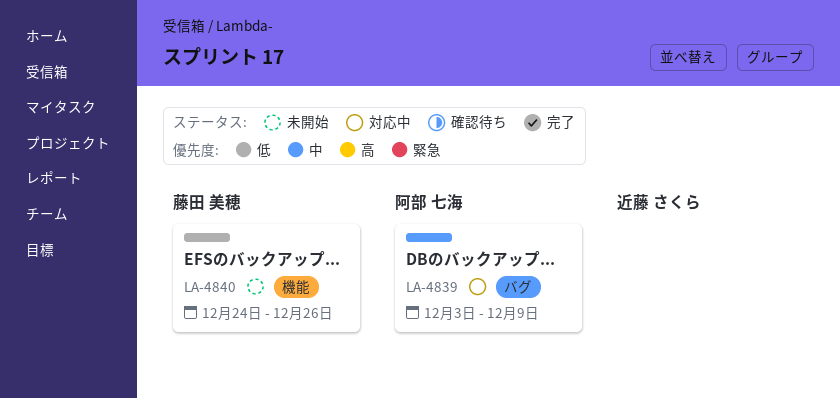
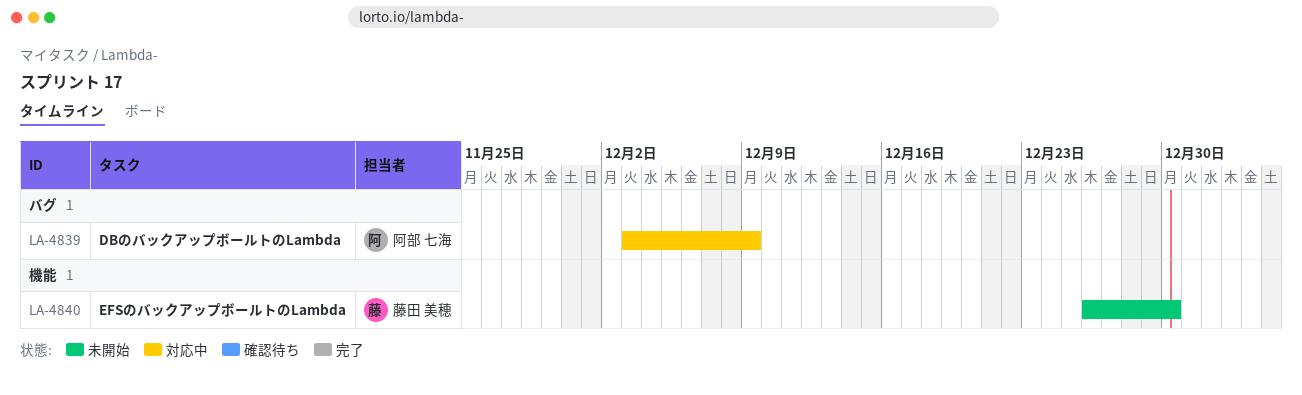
LA-4840, start: Dec 24 -> Dec 26
LA-4840, due: Dec 26 -> Dec 30

